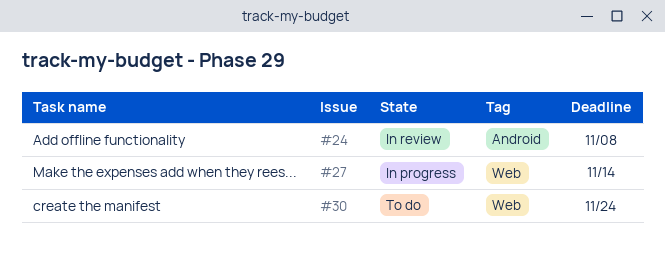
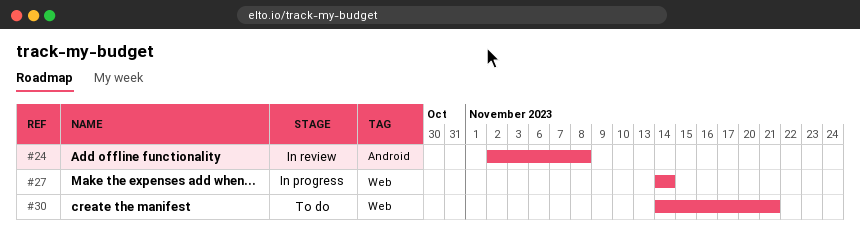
#30, due: Nov 24 -> Nov 21

